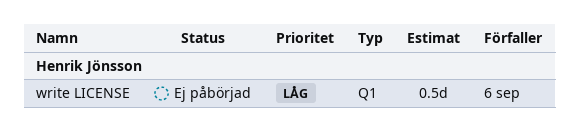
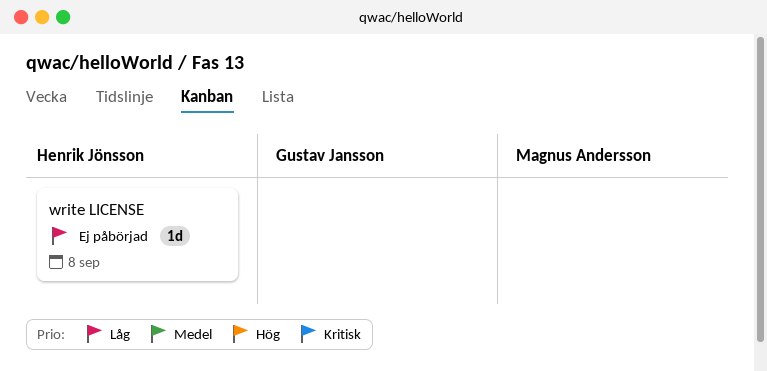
write LICENSE, estimate: 0.5d -> 1d
write LICENSE, due: Sep 6 -> Sep 8

